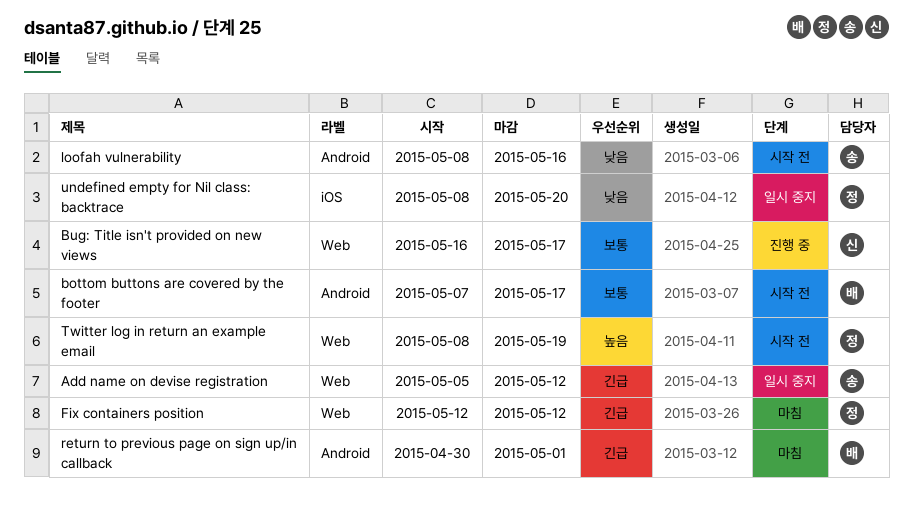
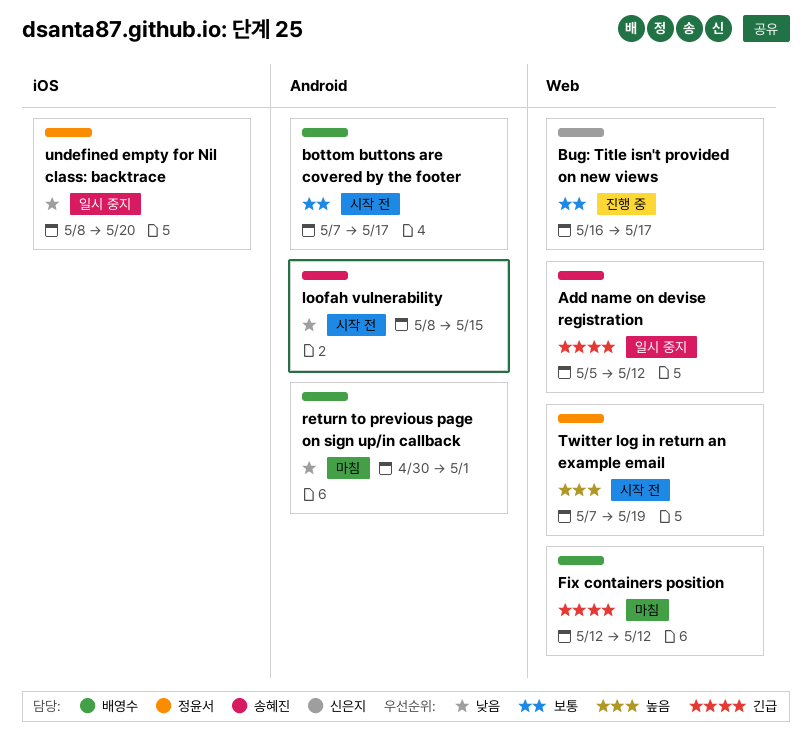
Fix containers position, owner: 정윤서 -> 배영수
loofah vulnerability, due: May 16 -> May 15
return to previous page on sign up/in callback, priority: 긴급 -> 낮음
Twitter log in return an example email, start: May 8 -> May 7

